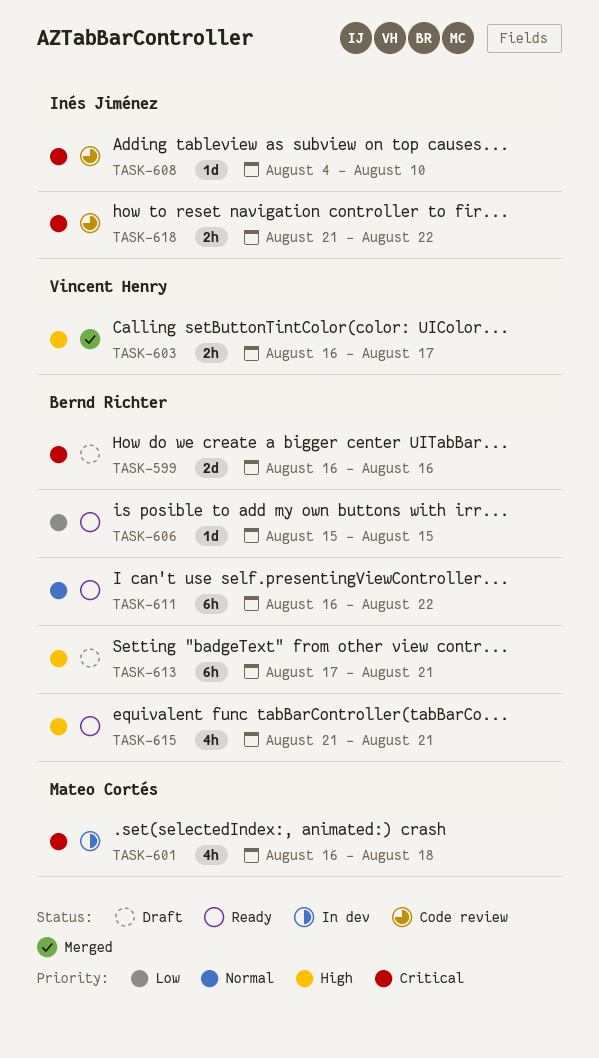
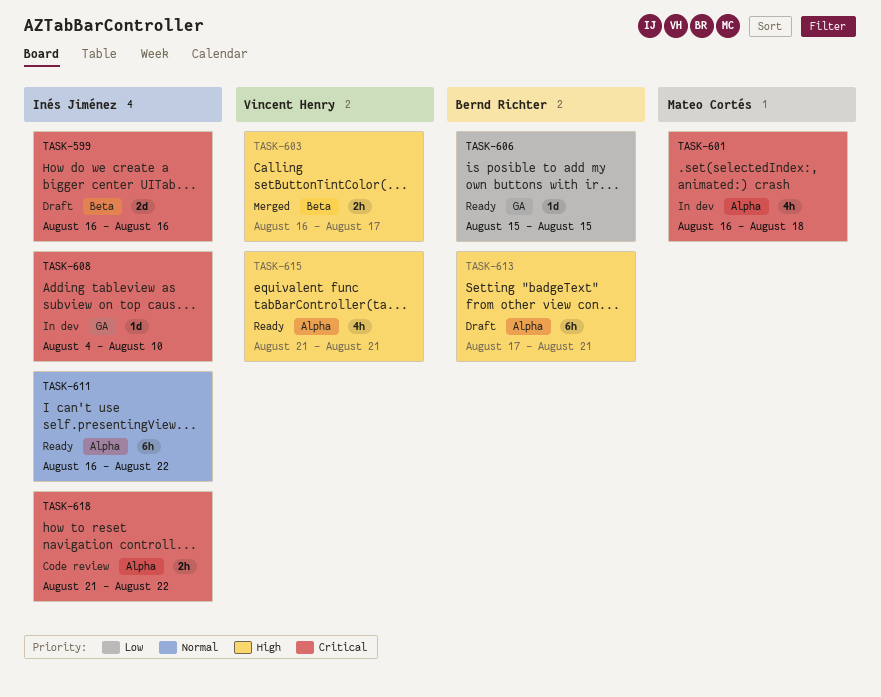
TASK-599, owner: Bernd Richter -> Inés Jiménez
TASK-608, status: Code review -> In dev
TASK-611, owner: Bernd Richter -> Inés Jiménez
TASK-615, owner: Bernd Richter -> Vincent Henry

